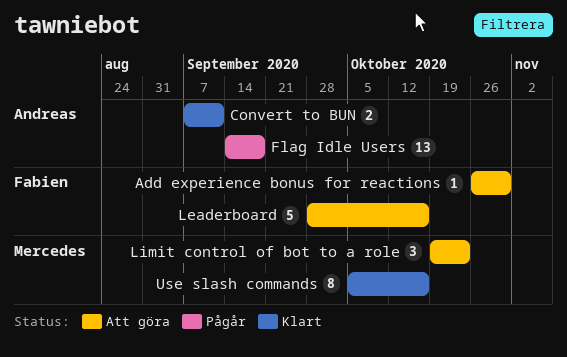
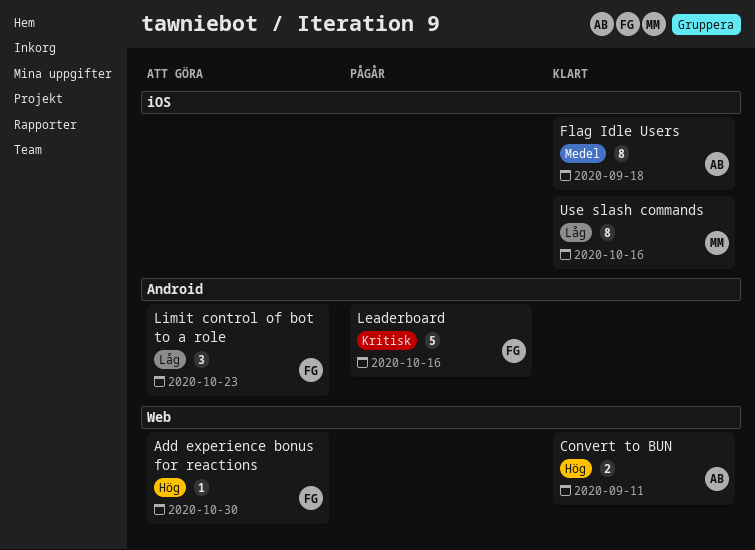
Flag Idle Users, status: Pågår -> Klart
Flag Idle Users, estimate: 13 -> 8
Leaderboard, status: Att göra -> Pågår
Limit control of bot to a role, owner: Mercedes -> Fabien

